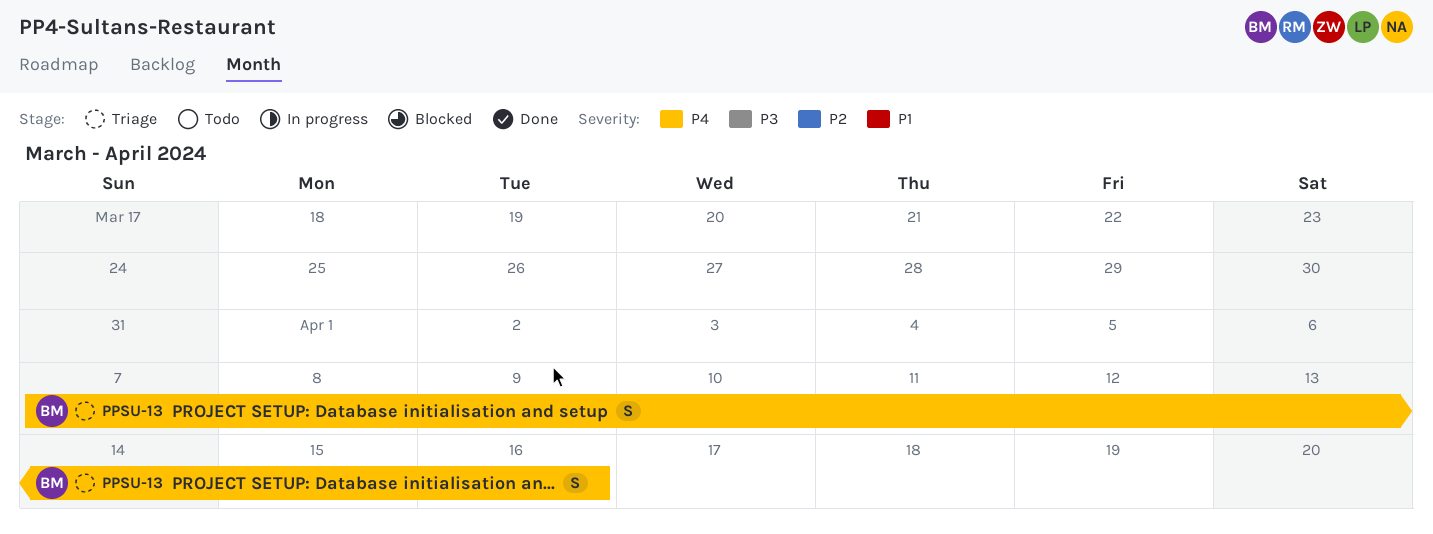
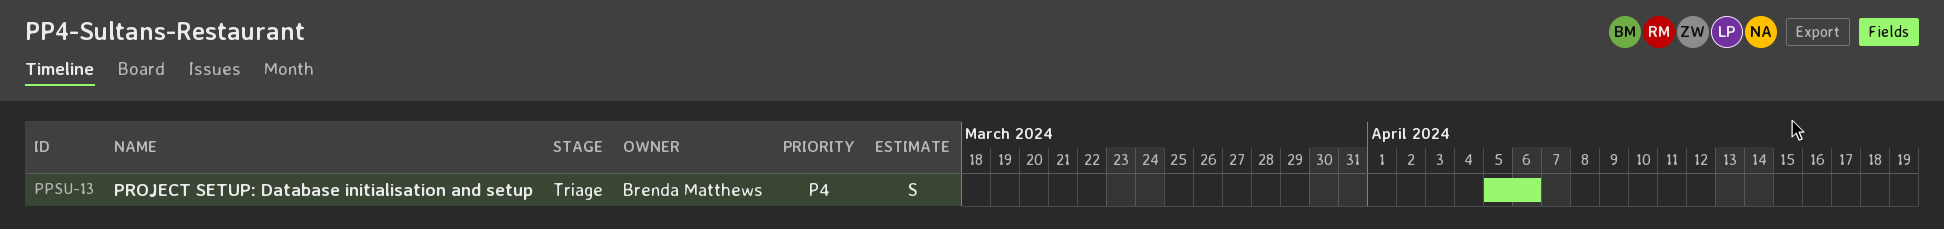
PPSU-13, start: Apr 7 -> Apr 5
PPSU-13, due: Apr 16 -> Apr 6

